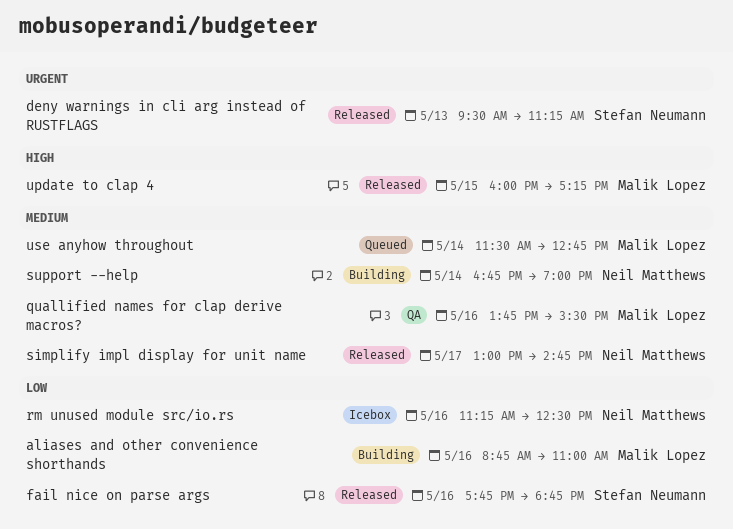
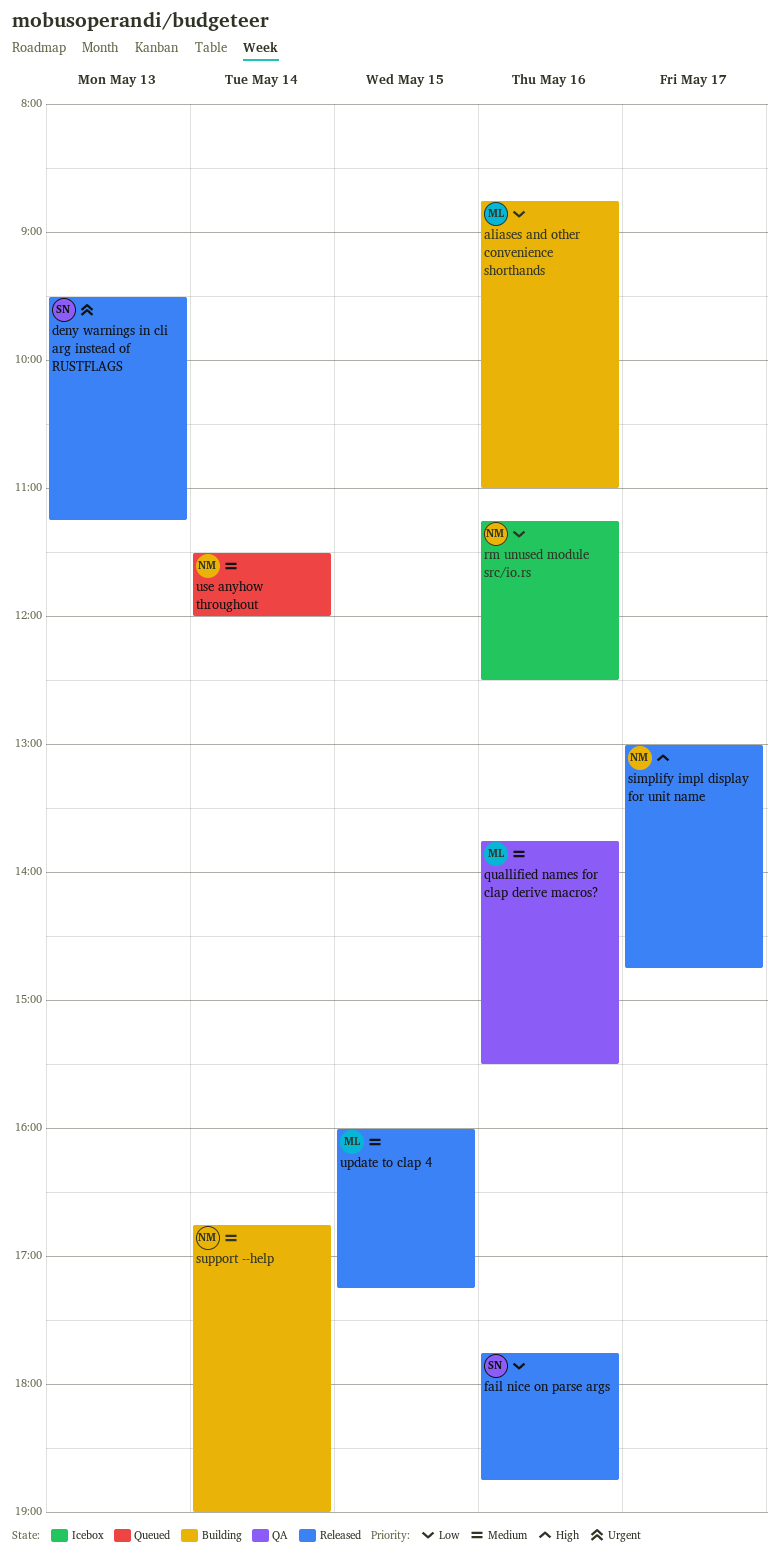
simplify impl display for unit name, priority: Medium -> High
update to clap 4, priority: High -> Medium
use anyhow throughout, owner: Malik Lopez -> Neil Matthews
use anyhow throughout, ends: 12:45 -> 12:00

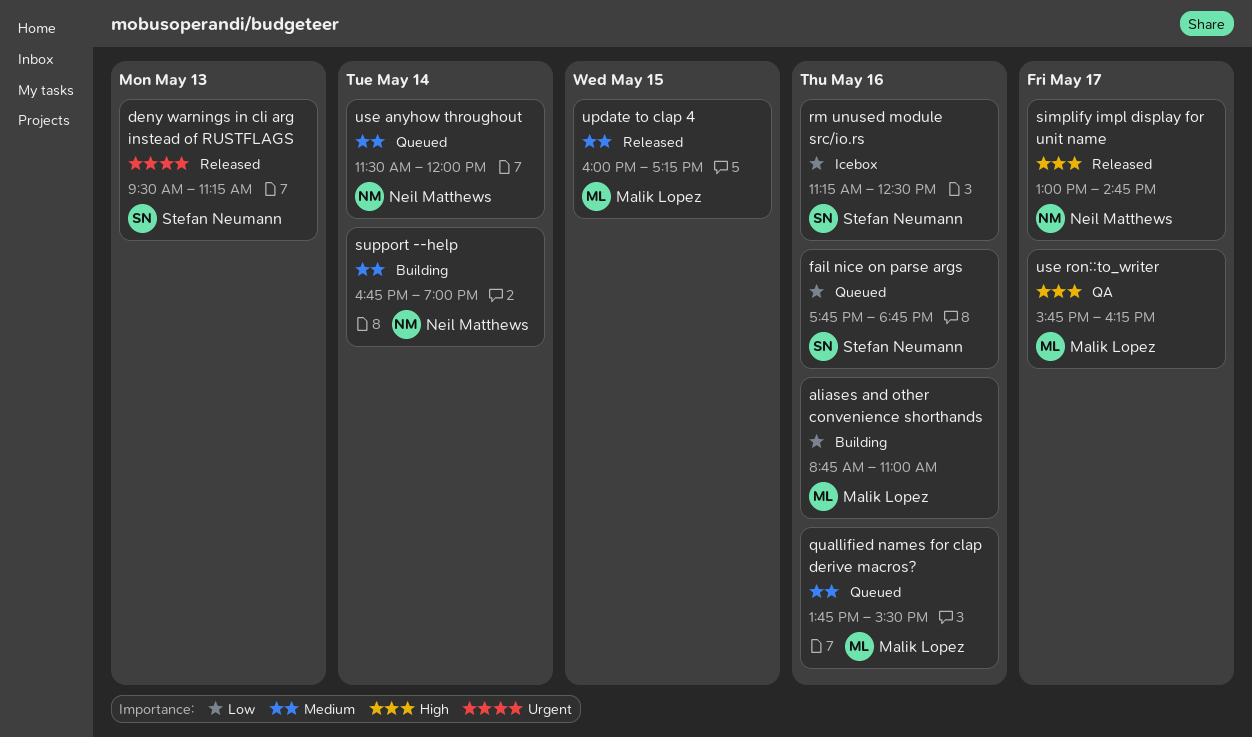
fail nice on parse args, status: Released -> Queued
quallified names for clap derive macros?, status: QA -> Queued
rm unused module src/io.rs, owner: Neil Matthews -> Stefan Neumann
use ron::to_writer: none -> present

